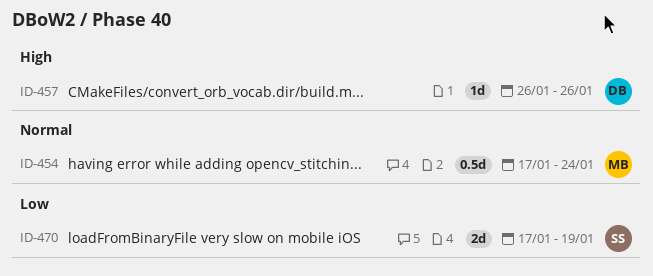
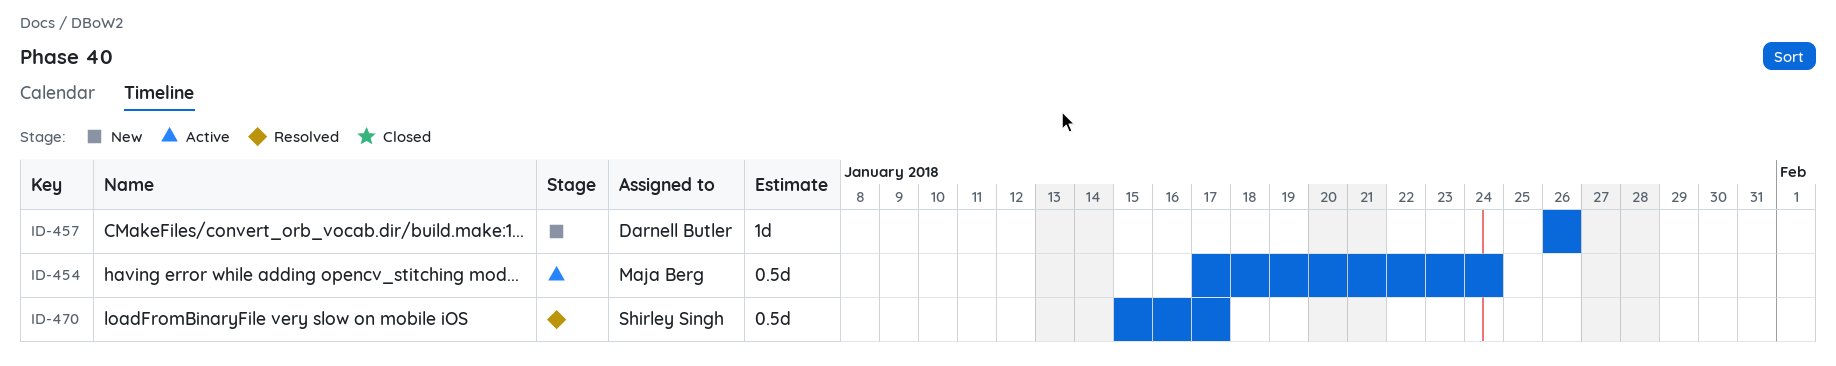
ID-470, estimate: 2d -> 0.5d
ID-470, start: Jan 17 -> Jan 15
ID-470, due: Jan 19 -> Jan 17

